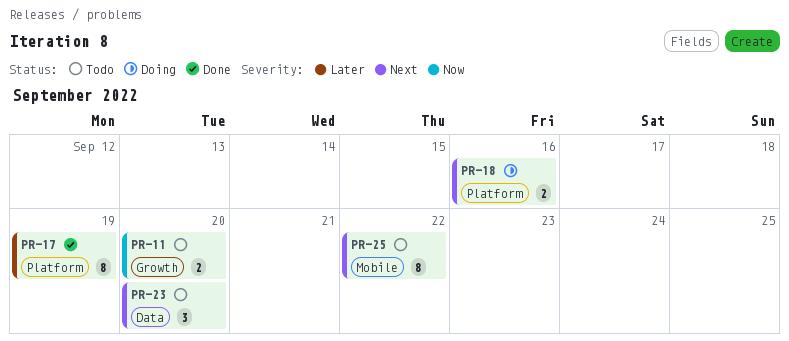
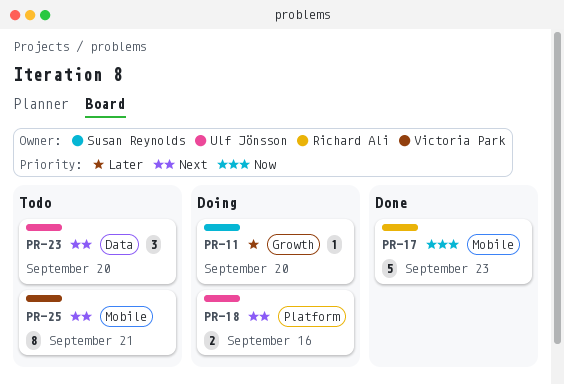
PR-11, status: Todo -> Doing
PR-11, priority: Now -> Later
PR-11, estimate: 2 -> 1
PR-17, priority: Later -> Now
PR-17, label: Platform -> Mobile
PR-17, estimate: 8 -> 5
PR-17, due: Sep 19 -> Sep 23
PR-25, due: Sep 22 -> Sep 21

